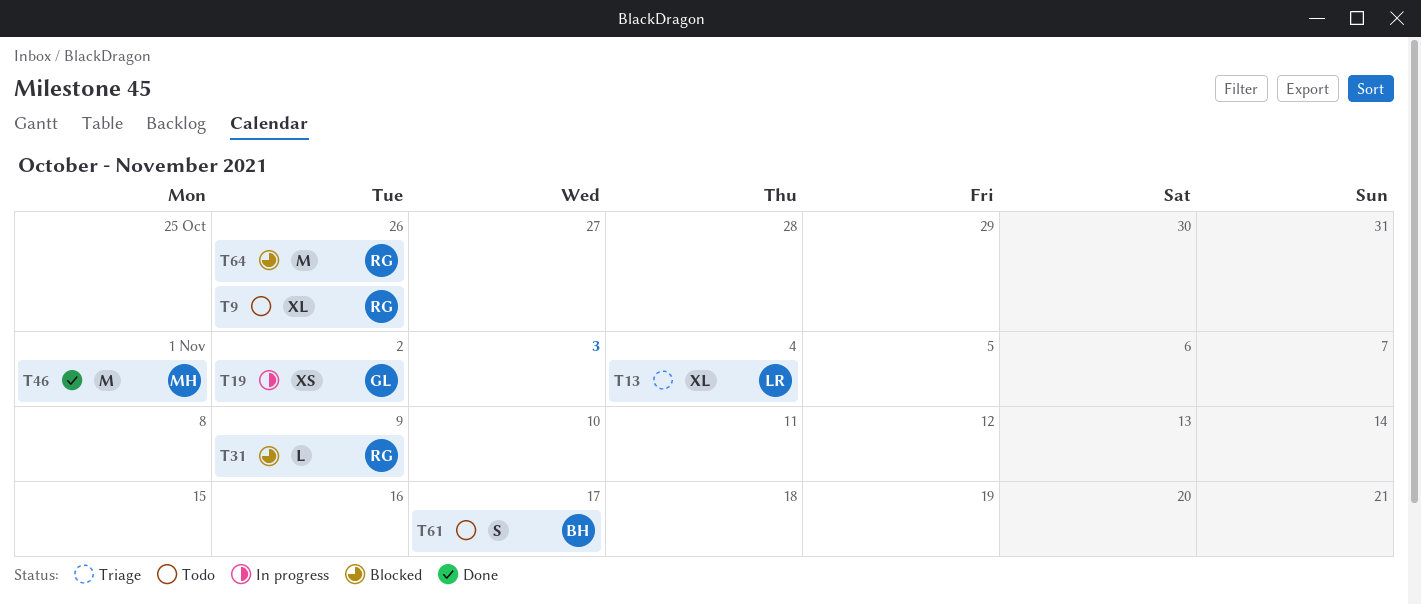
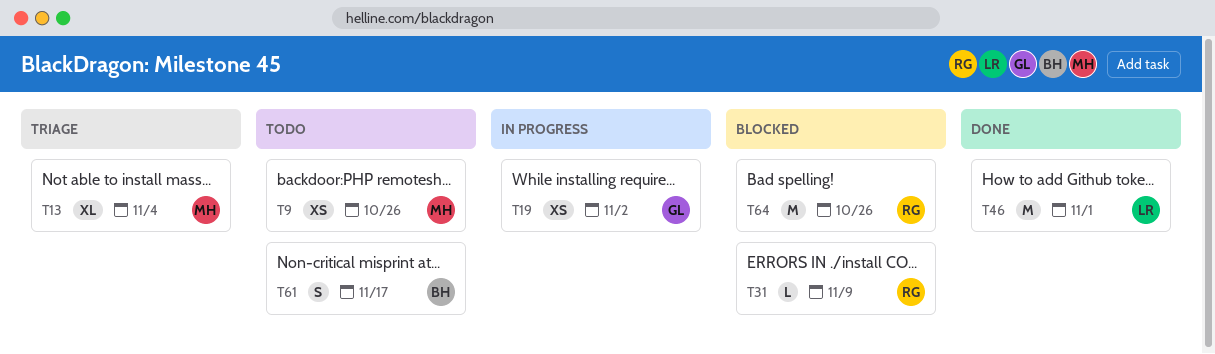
T9, owner: RG -> MH
T9, estimate: XL -> XS
T13, owner: LR -> MH
T46, owner: MH -> LR

